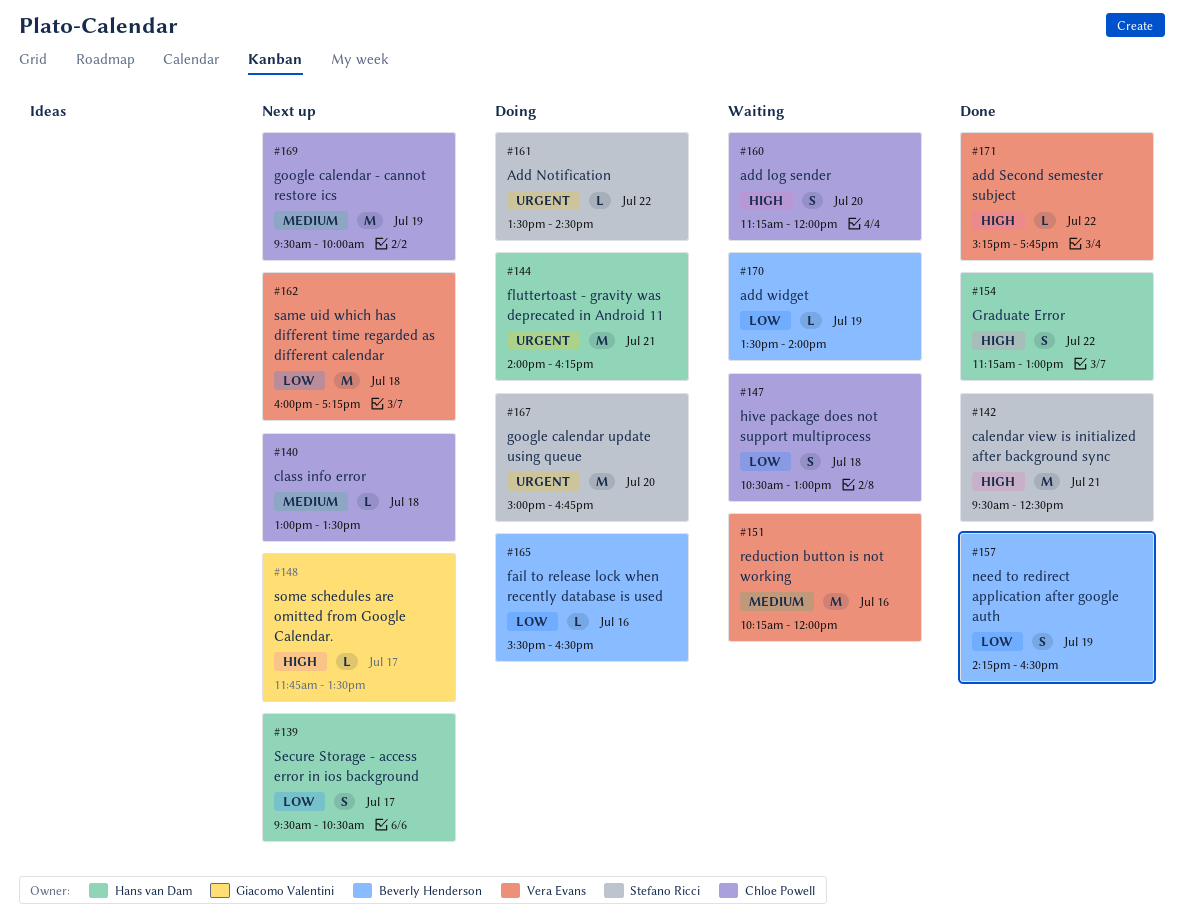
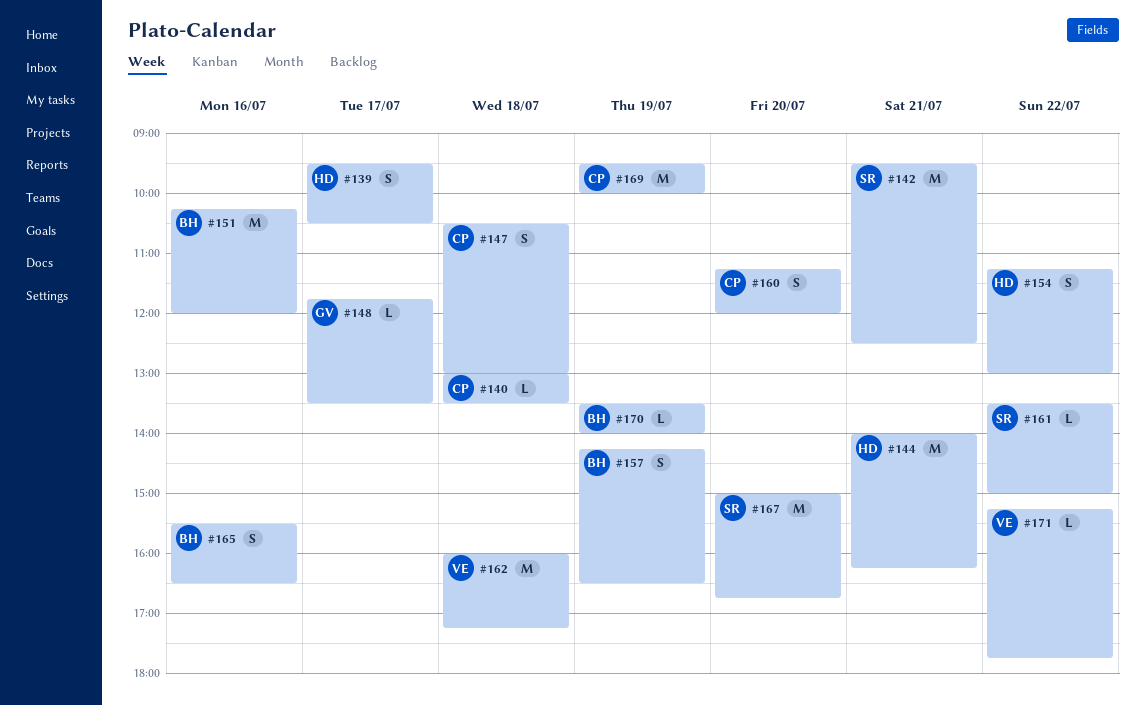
#151, owner: Vera Evans -> Beverly Henderson
#161, ends: 14:30 -> 15:00
#165, estimate: L -> S

